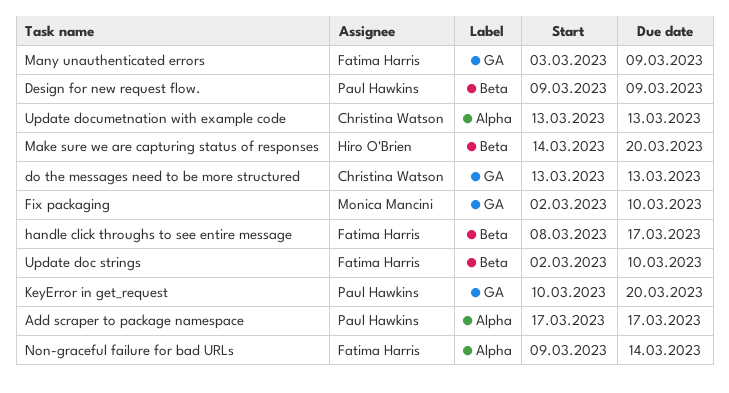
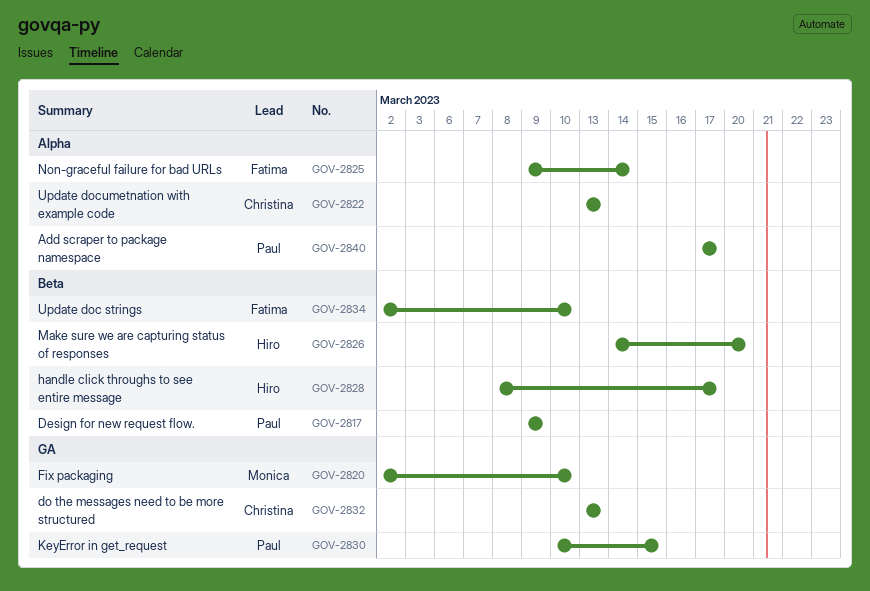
handle click throughs to see entire message, owner: Fatima Harris -> Hiro O'Brien
KeyError in get_request, due: Mar 20 -> Mar 15
Many unauthenticated errors: present -> none

